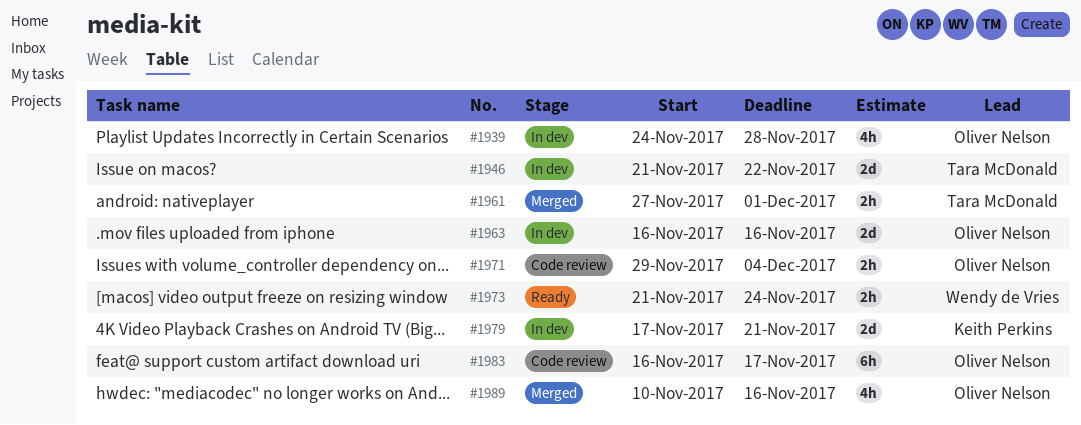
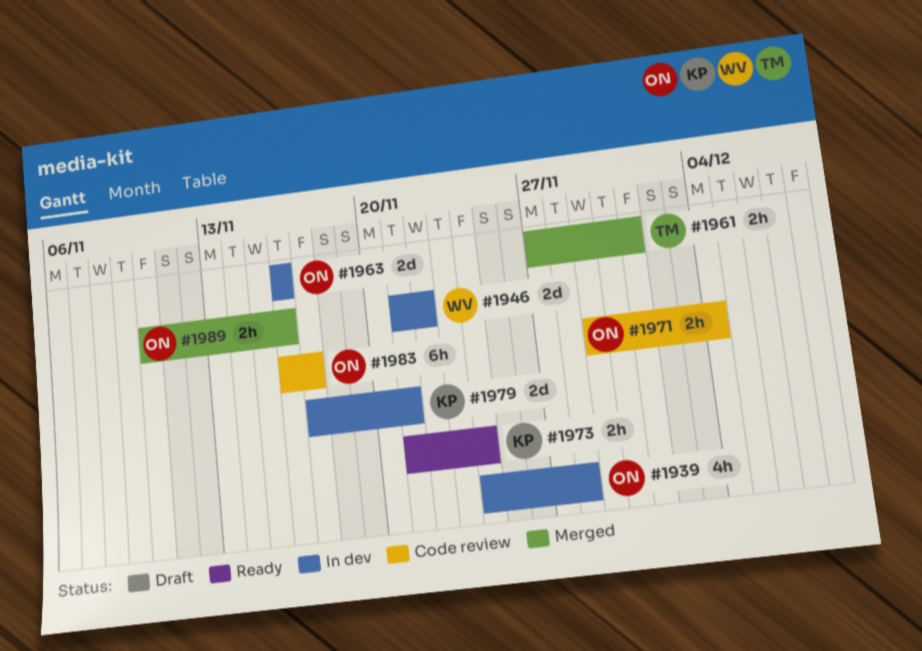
#1946, owner: Tara McDonald -> Wendy de Vries
#1973, owner: Wendy de Vries -> Keith Perkins
#1989, estimate: 4h -> 2h

